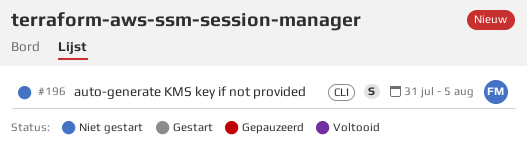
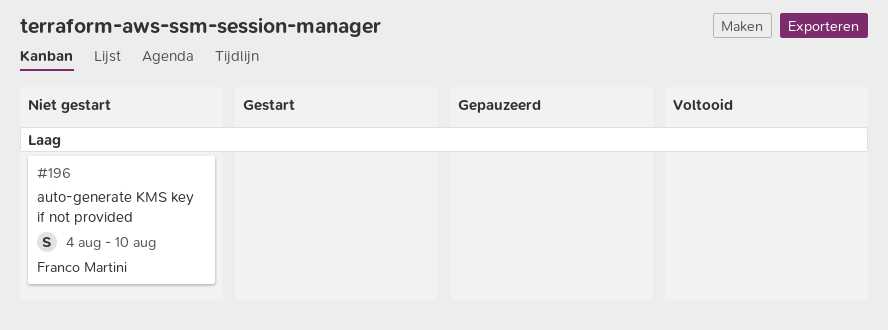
#196, start: Jul 31 -> Aug 4
#196, due: Aug 5 -> Aug 10

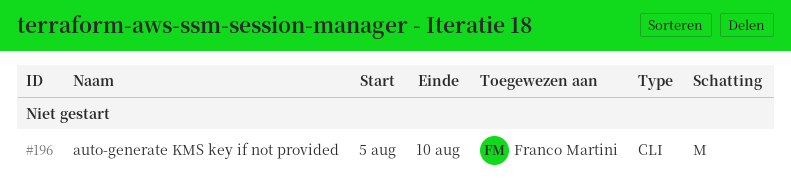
#196, estimate: S -> M
#196, start: Aug 4 -> Aug 5

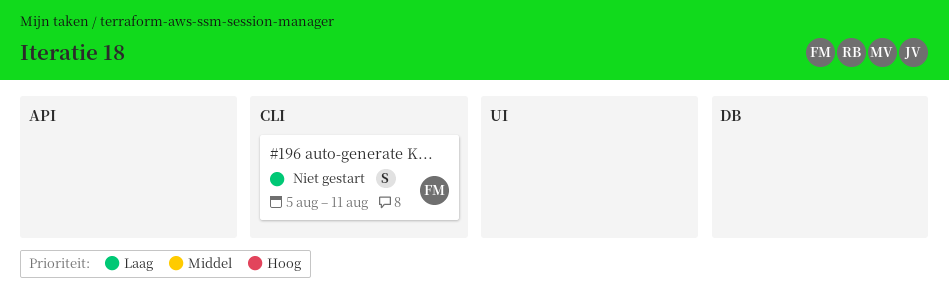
#196, estimate: M -> S
#196, due: Aug 10 -> Aug 11

